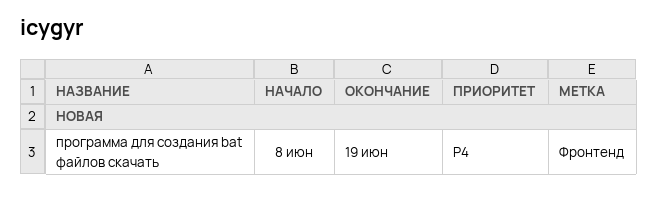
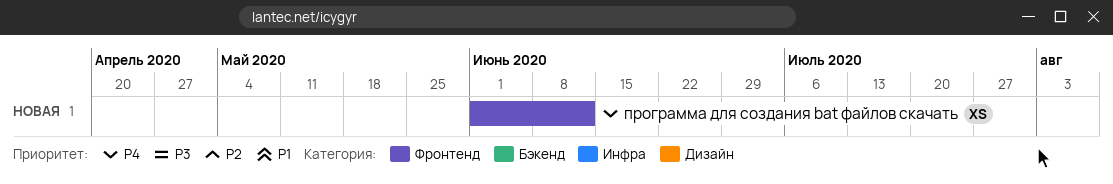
программа для создания bat файлов скачать, start: Jun 8 -> Jun 1
программа для создания bat файлов скачать, due: Jun 19 -> Jun 12

